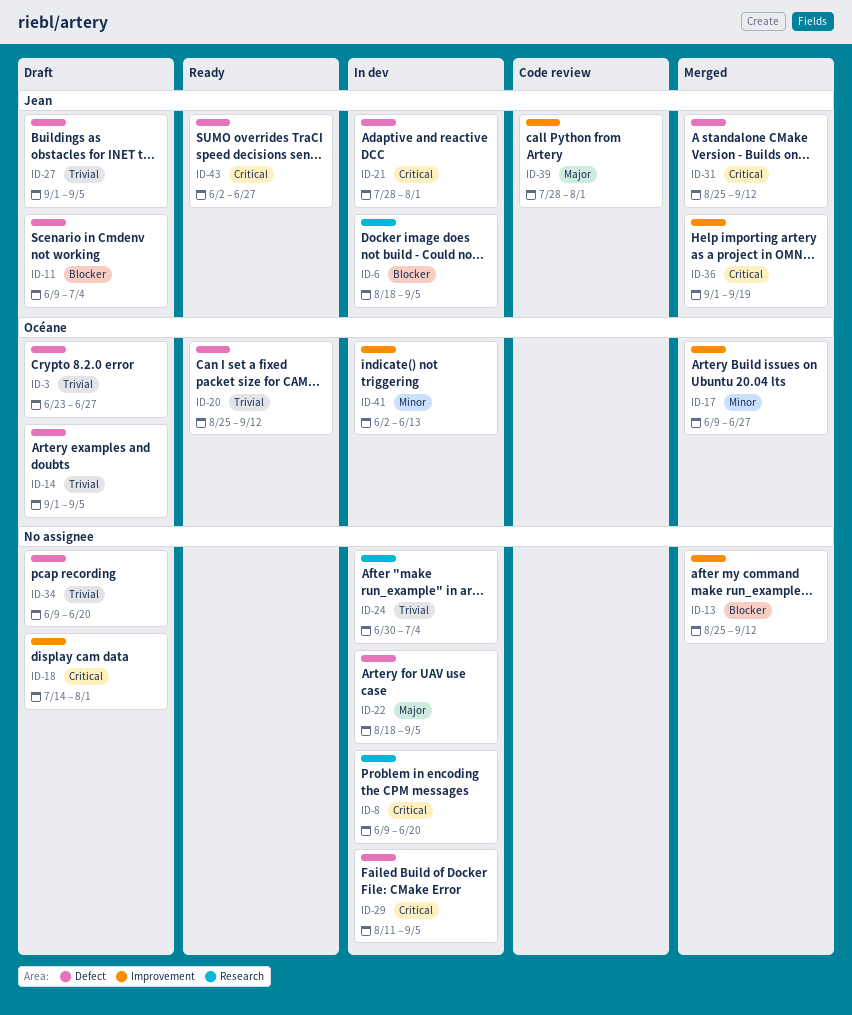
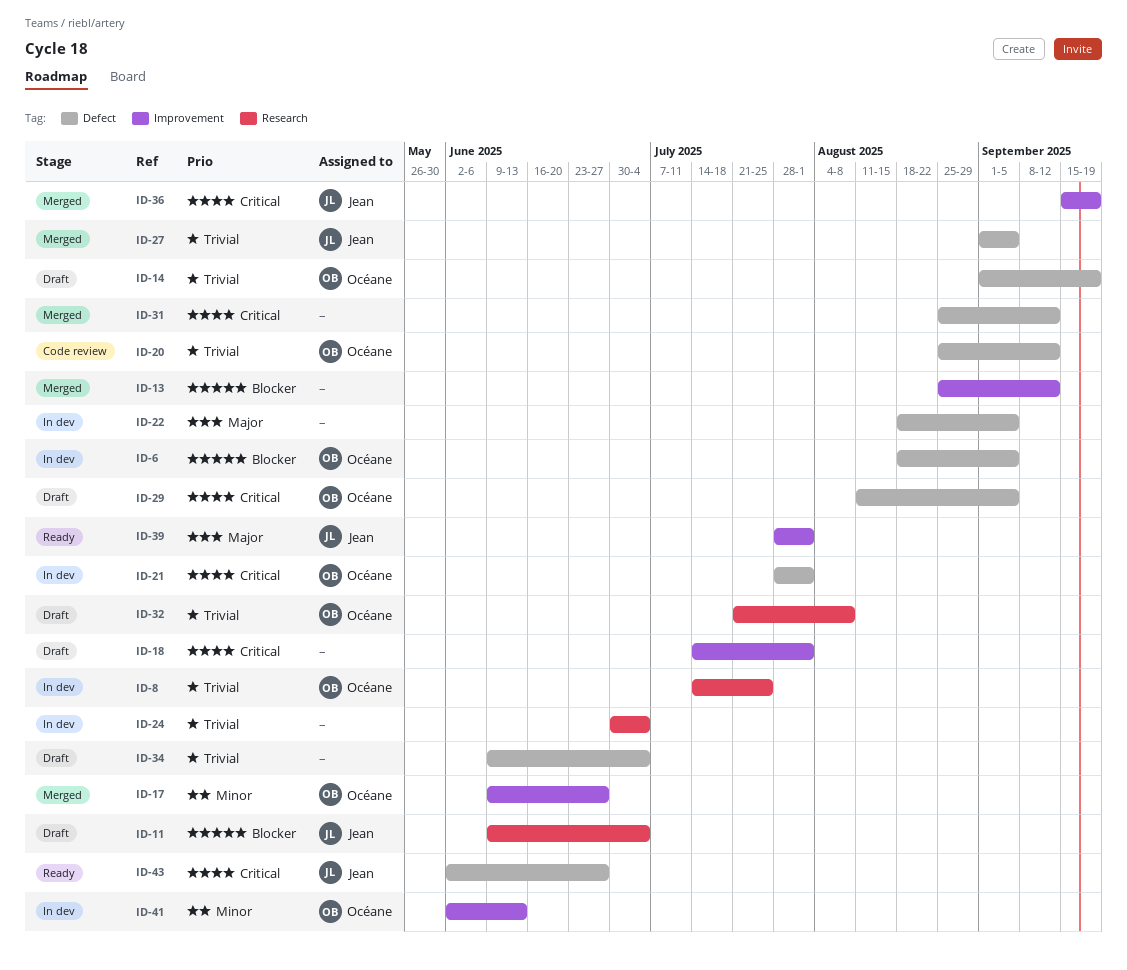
ID-3: present -> none
ID-6, owner: Jean -> Océane
ID-6, label: Research -> Defect
ID-8, owner: none -> Océane
ID-8, priority: Critical -> Trivial
ID-8, start: Jun 9 -> Jul 14
ID-8, due: Jun 20 -> Jul 25
ID-11, label: Defect -> Research
ID-14, due: Sep 5 -> Sep 19
ID-20, status: Ready -> Code review
ID-21, owner: Jean -> Océane
ID-27, status: Draft -> Merged
ID-29, status: In dev -> Draft
ID-29, owner: none -> Océane
ID-31, owner: Jean -> none
ID-32: none -> present
ID-34, due: Jun 20 -> Jul 4
ID-36, start: Sep 1 -> Sep 15
ID-39, status: Code review -> Ready

